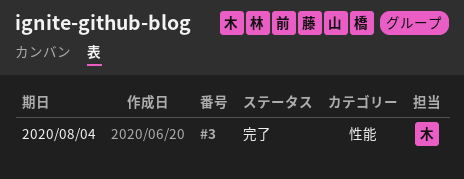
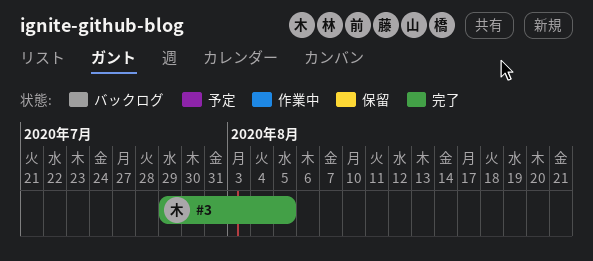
#3, due: Aug 4 -> Aug 5

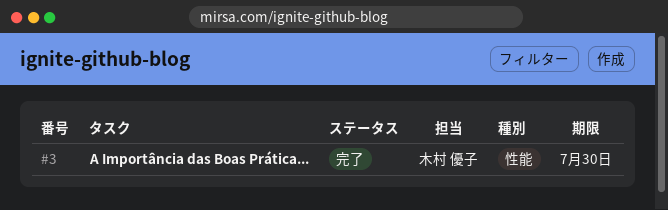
#3, due: Aug 5 -> Jul 30

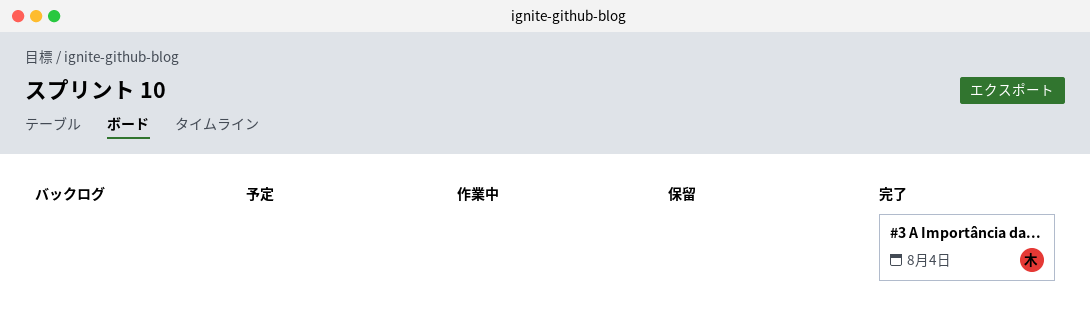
#3, due: Jul 30 -> Aug 4

